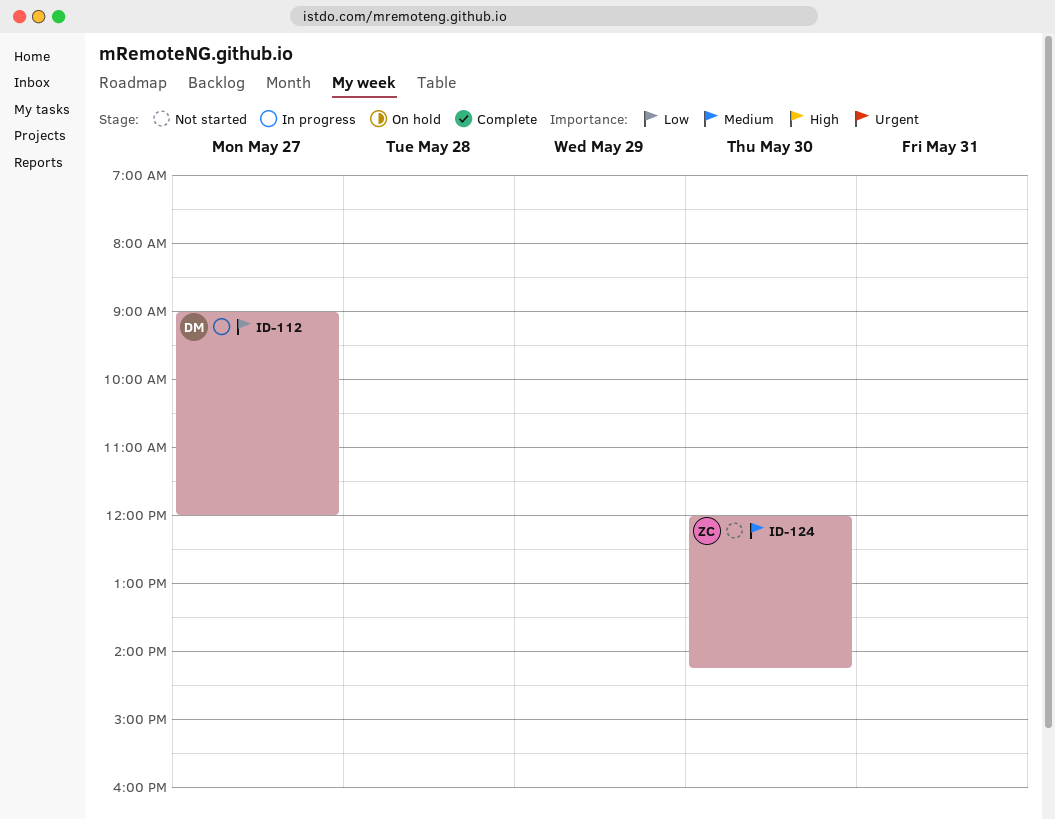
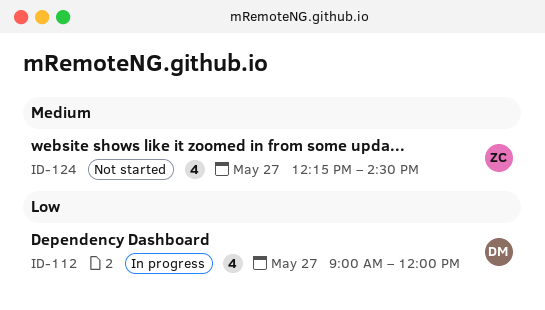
ID-124, day: May 30 -> May 27
ID-124, begins: 12:00 -> 12:15
ID-124, ends: 14:15 -> 14:30

